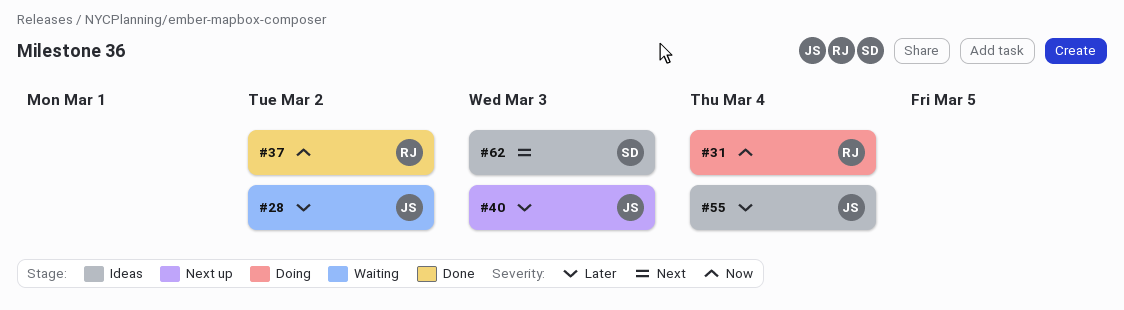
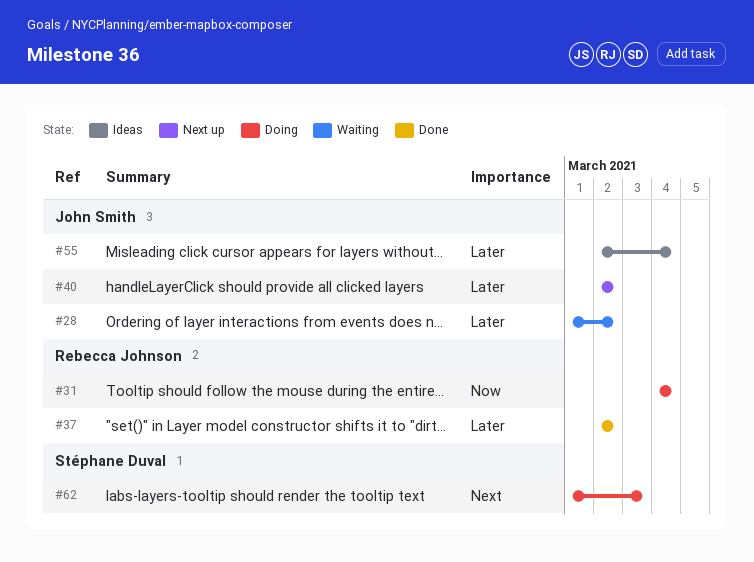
#37, priority: Now -> Later
#40, due: Mar 3 -> Mar 2
#62, status: Ideas -> Doing

